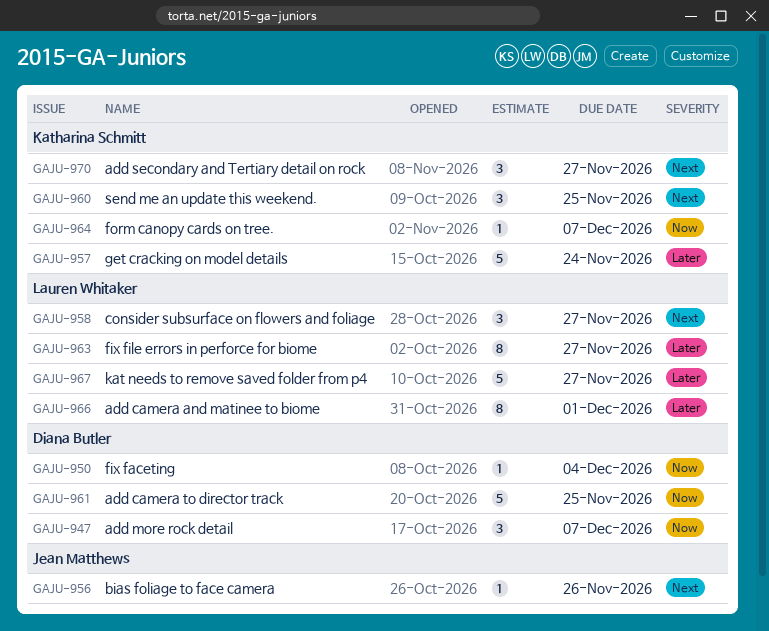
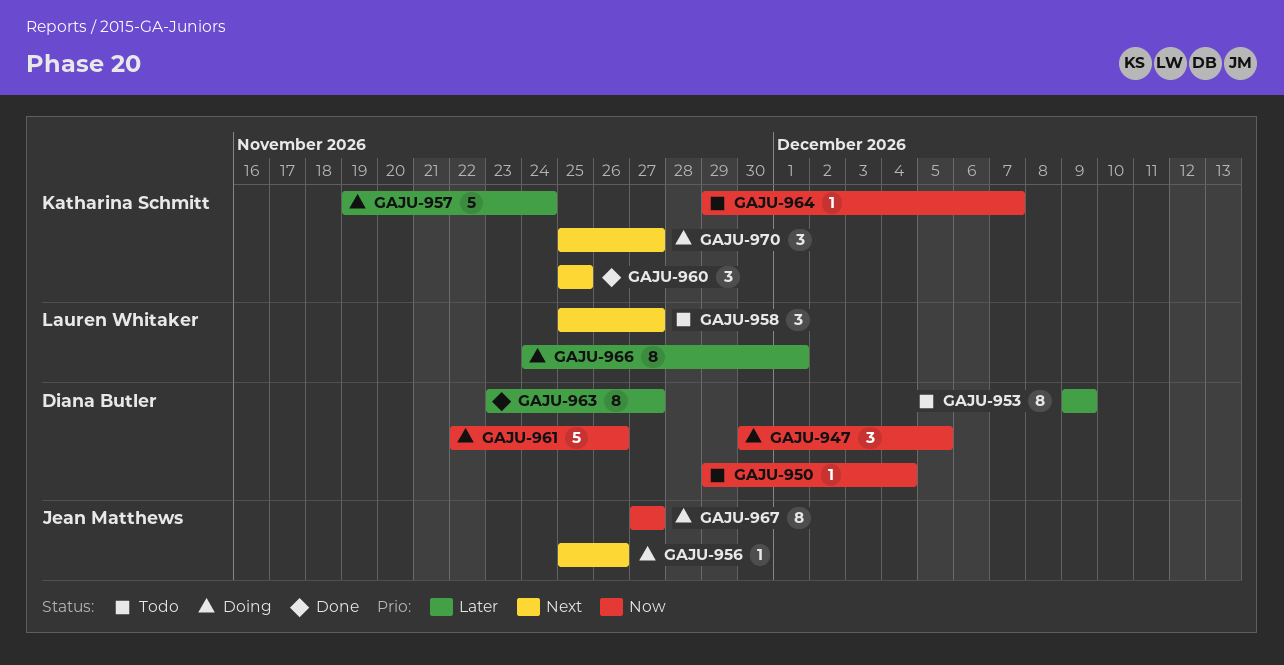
GAJU-947, due: Dec 7 -> Dec 5
GAJU-953: none -> present
GAJU-961, due: Nov 25 -> Nov 26
GAJU-963, owner: Lauren Whitaker -> Diana Butler
GAJU-967, owner: Lauren Whitaker -> Jean Matthews
GAJU-967, priority: Later -> Now
GAJU-967, estimate: 5 -> 8

